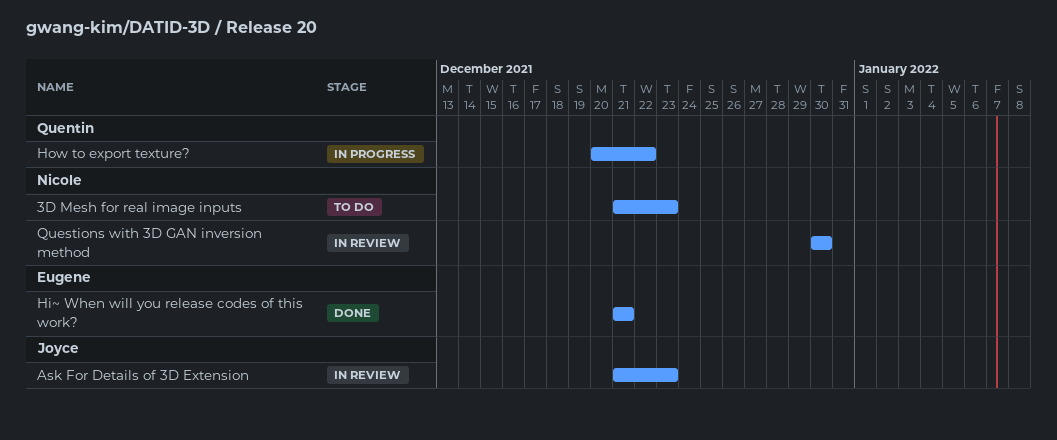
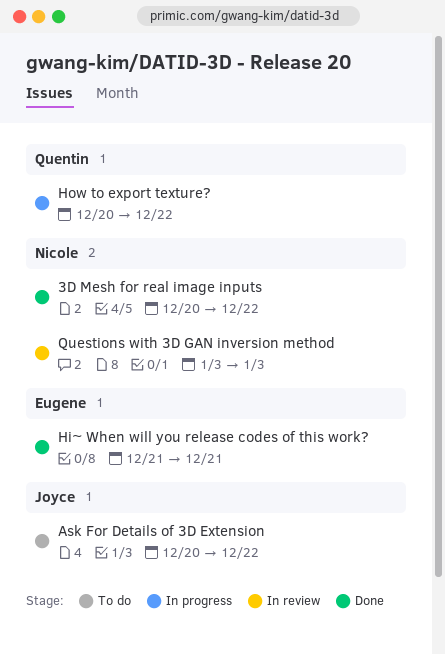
3D Mesh for real image inputs, status: To do -> Done
3D Mesh for real image inputs, start: Dec 21 -> Dec 20
3D Mesh for real image inputs, due: Dec 23 -> Dec 22
Ask For Details of 3D Extension, status: In review -> To do
Ask For Details of 3D Extension, start: Dec 21 -> Dec 20
Ask For Details of 3D Extension, due: Dec 23 -> Dec 22
Questions with 3D GAN inversion method, start: Dec 30 -> Jan 3
Questions with 3D GAN inversion method, due: Dec 30 -> Jan 3

